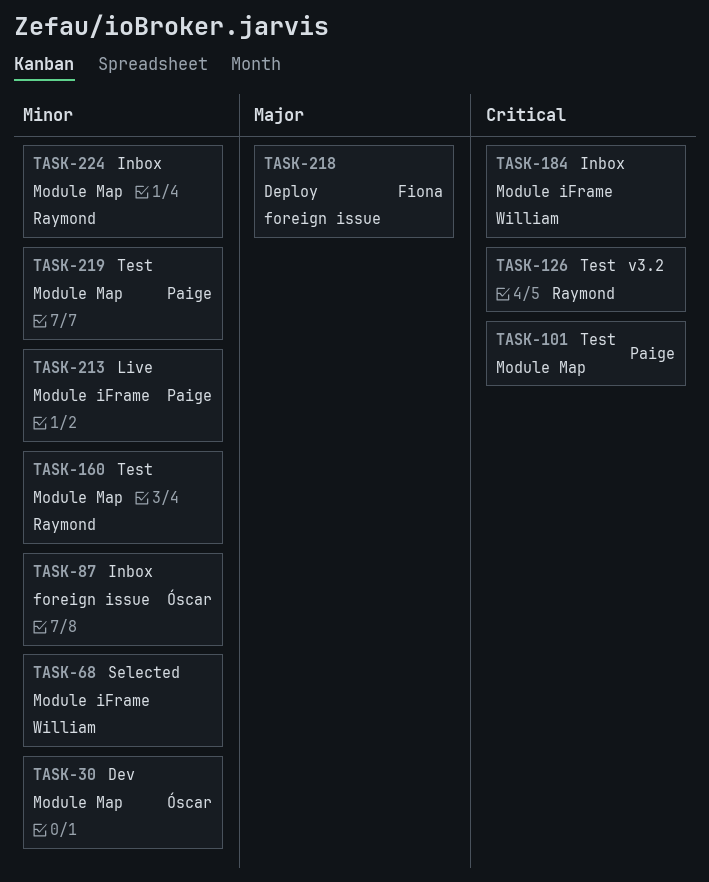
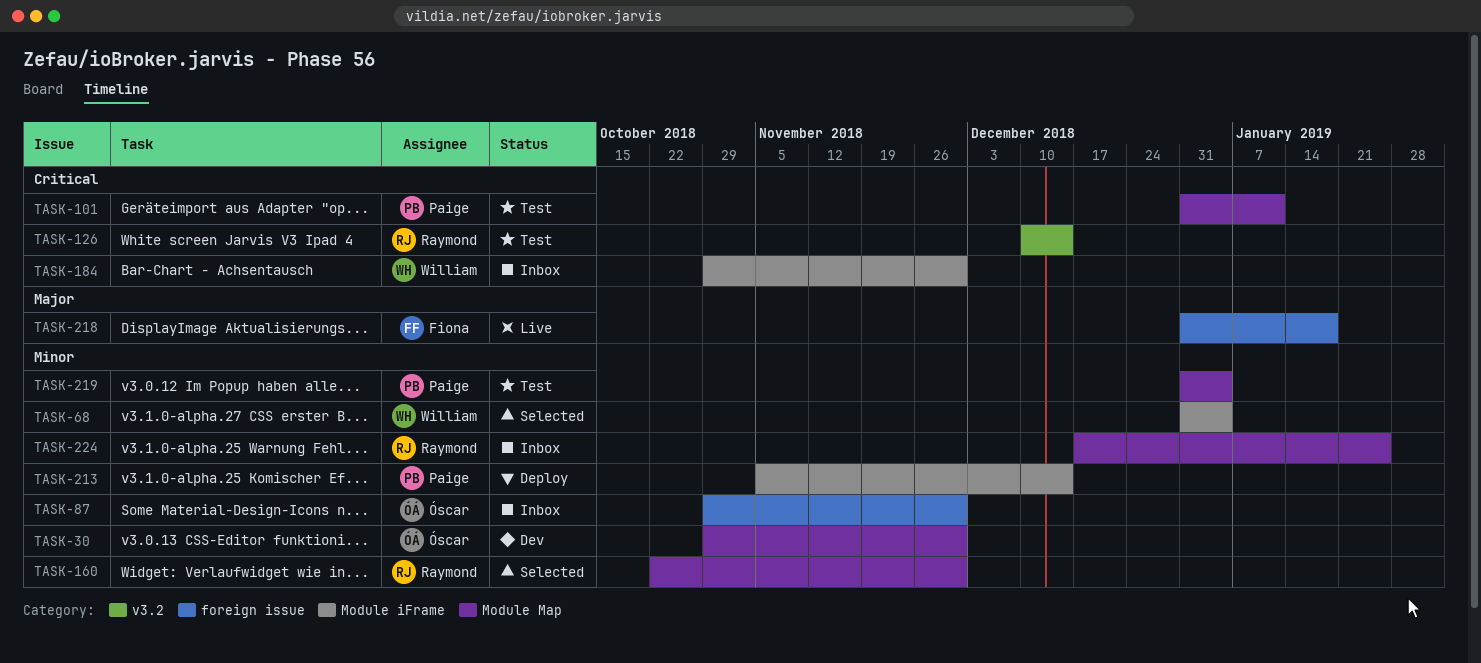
TASK-160, status: Test -> Selected
TASK-213, status: Live -> Deploy
TASK-218, status: Deploy -> Live

